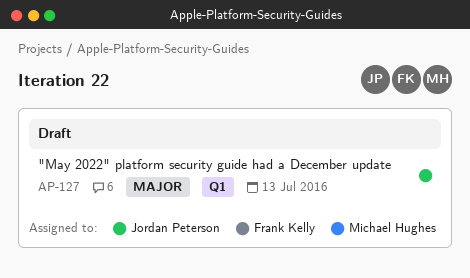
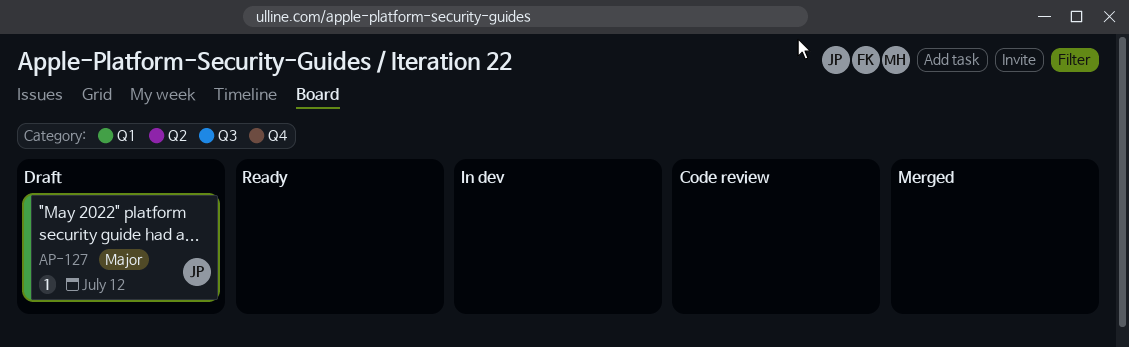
AP-127, due: Jul 13 -> Jul 12

